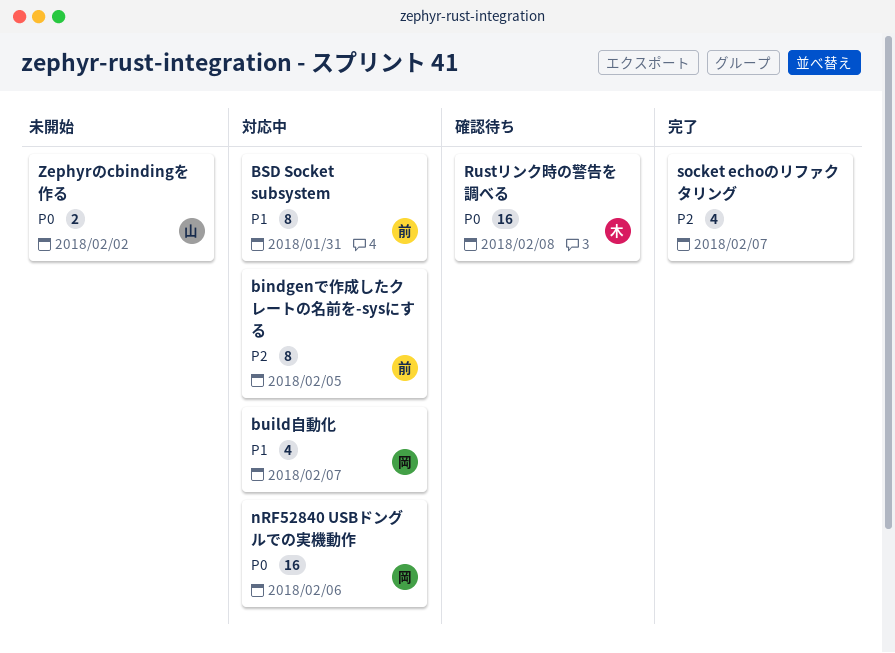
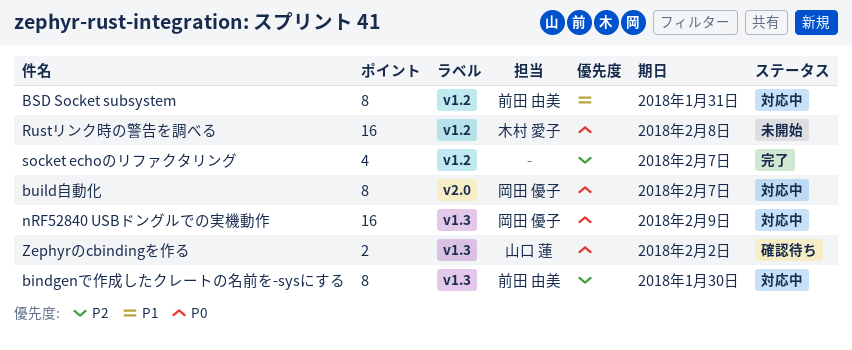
bindgenで作成したクレートの名前を-sysにする, due: Feb 5 -> Jan 30
build自動化, priority: P1 -> P0
build自動化, estimate: 4 -> 8
nRF52840 USBドングルでの実機動作, due: Feb 6 -> Feb 9
Rustリンク時の警告を調べる, status: 確認待ち -> 未開始
Zephyrのcbindingを作る, status: 未開始 -> 確認待ち

